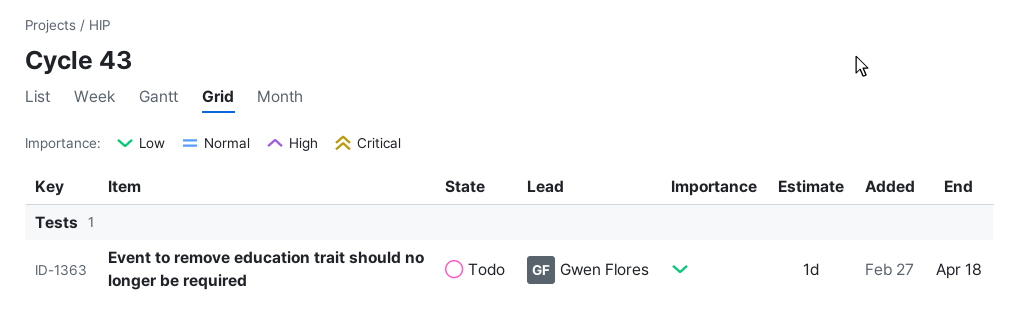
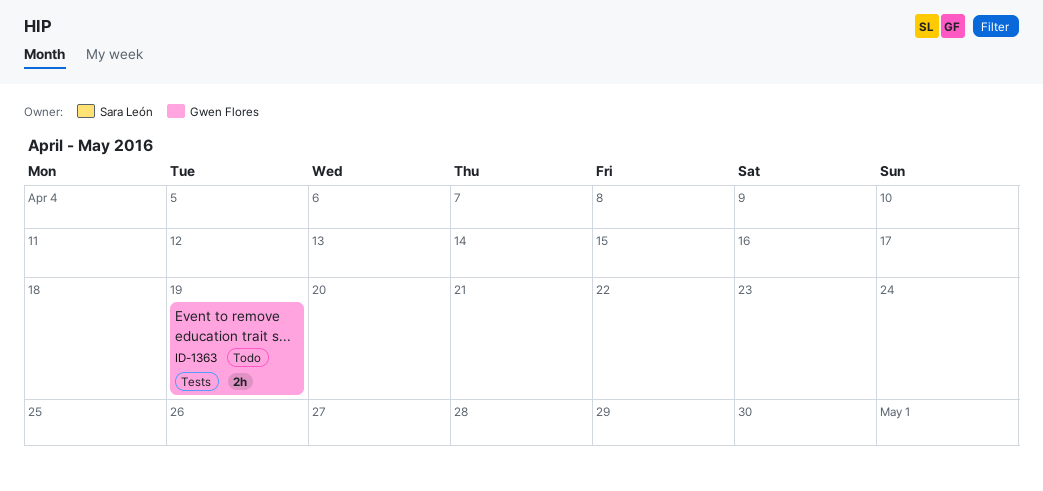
ID-1363, estimate: 1d -> 2h
ID-1363, due: Apr 18 -> Apr 19

